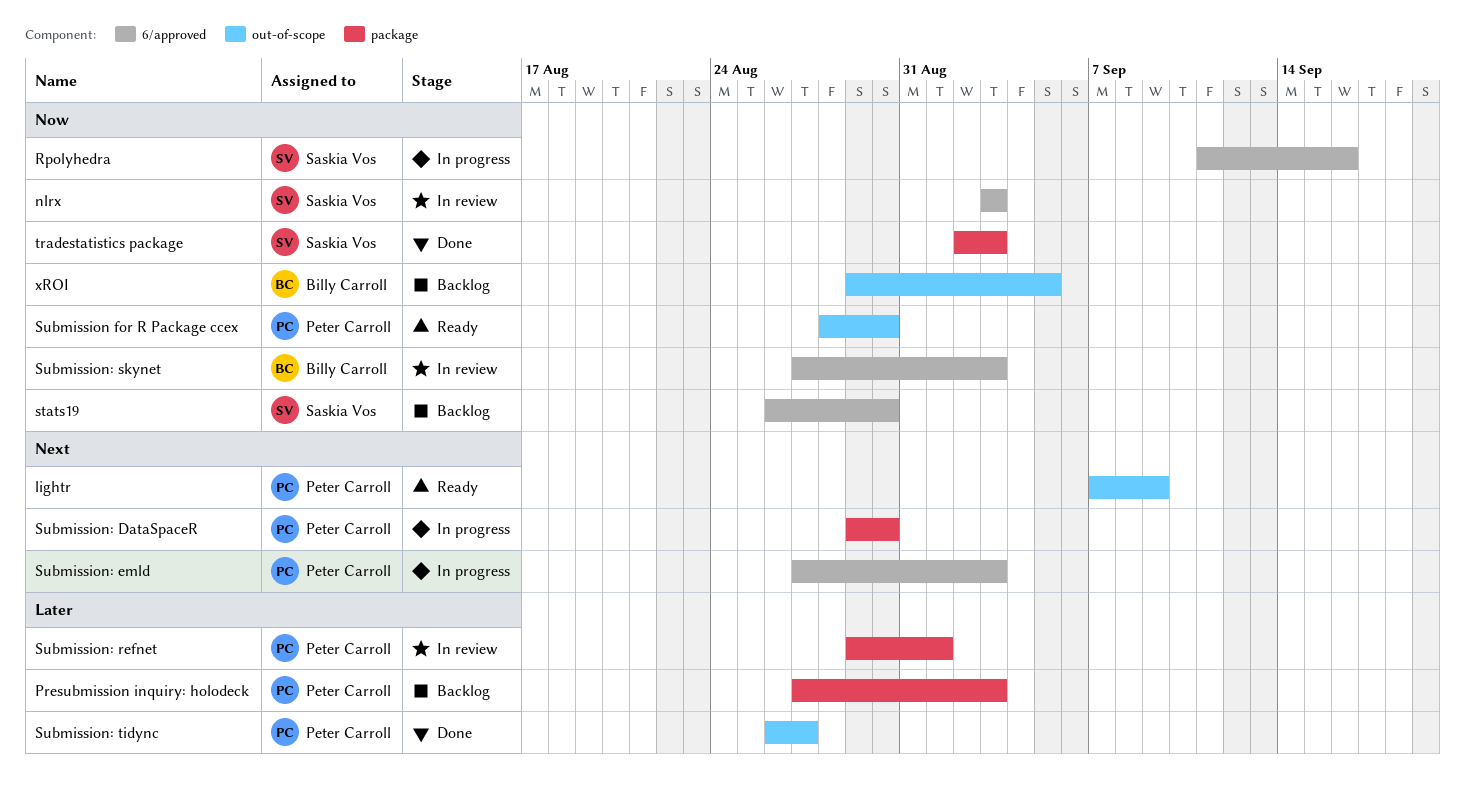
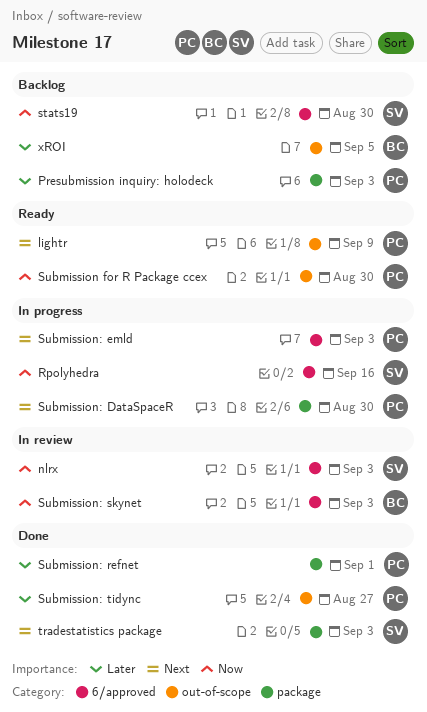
Submission: refnet, status: In review -> Done
tradestatistics package, priority: Now -> Next
xROI, priority: Now -> Later

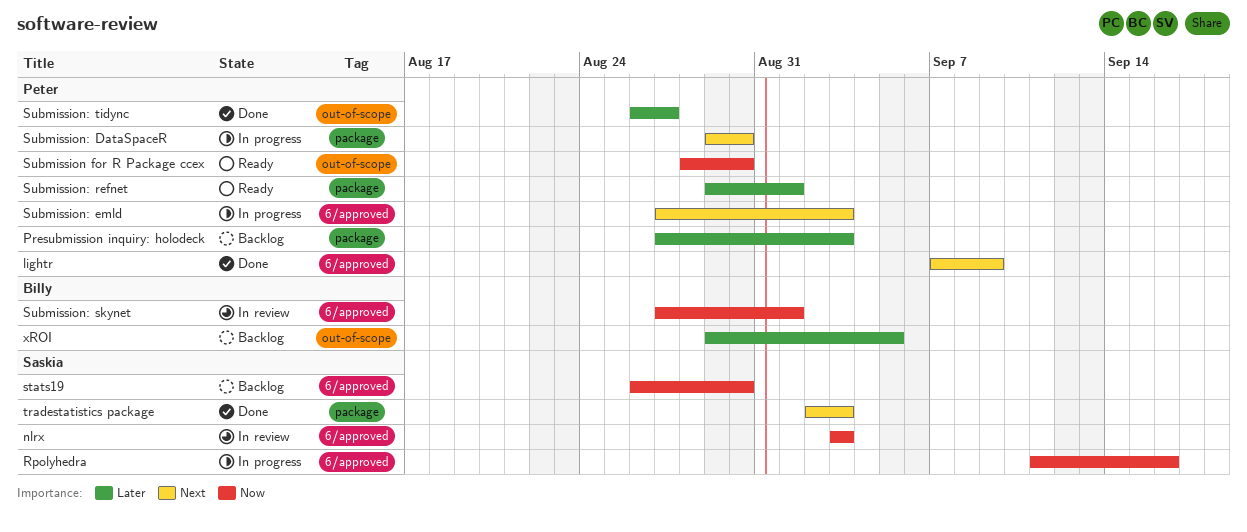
lightr, status: Ready -> Done
lightr, label: out-of-scope -> 6/approved
Submission: refnet, status: Done -> Ready
Submission: skynet, due: Sep 3 -> Sep 1

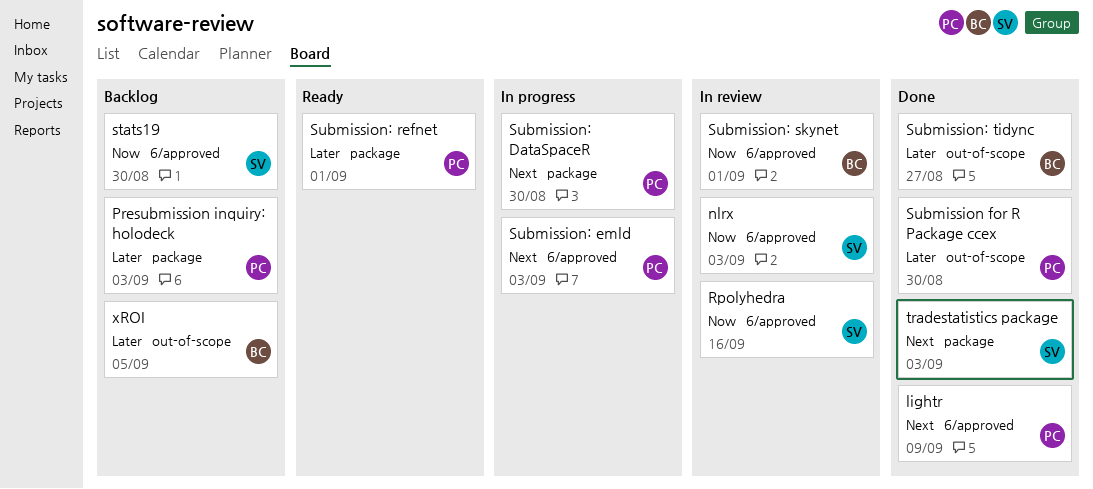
Rpolyhedra, status: In progress -> In review
Submission for R Package ccex, status: Ready -> Done
Submission for R Package ccex, priority: Now -> Later
Submission: tidync, owner: Peter -> Billy

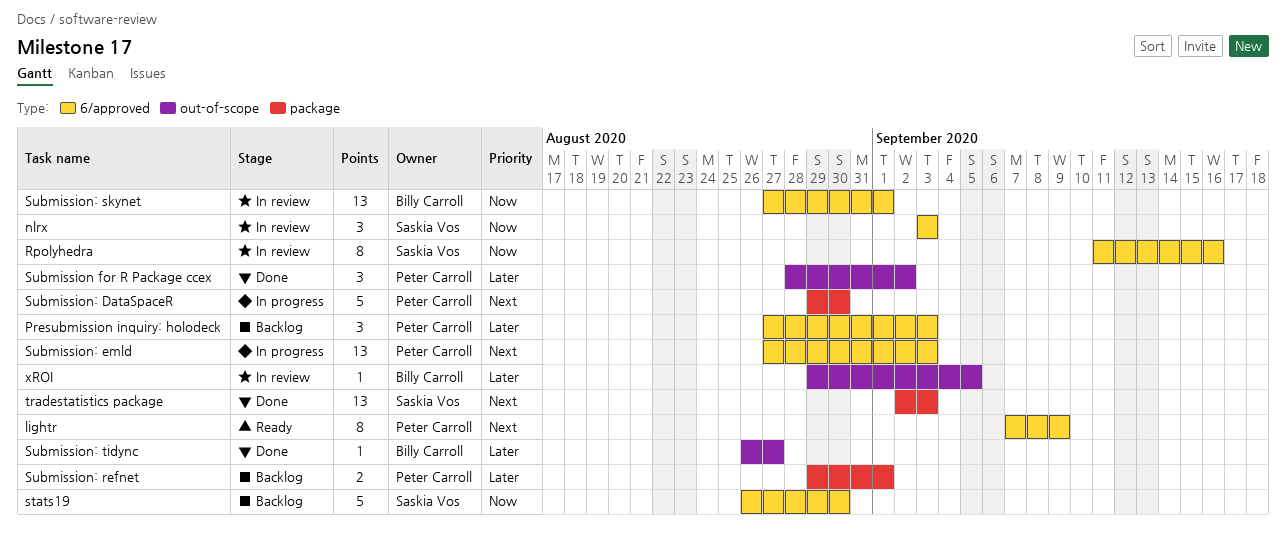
lightr, status: Done -> Ready
Presubmission inquiry: holodeck, label: package -> 6/approved
Submission for R Package ccex, due: Aug 30 -> Sep 2
Submission: refnet, status: Ready -> Backlog
xROI, status: Backlog -> In review

